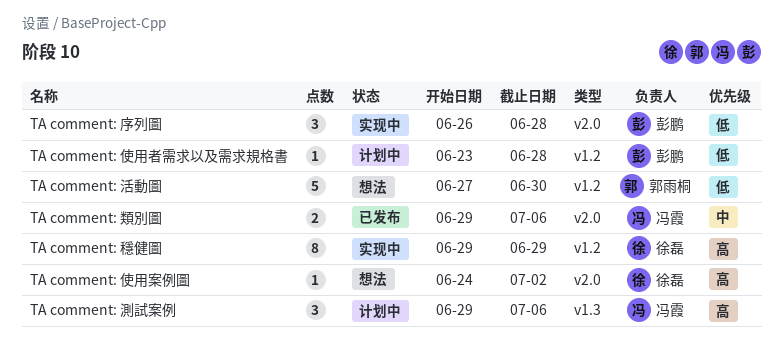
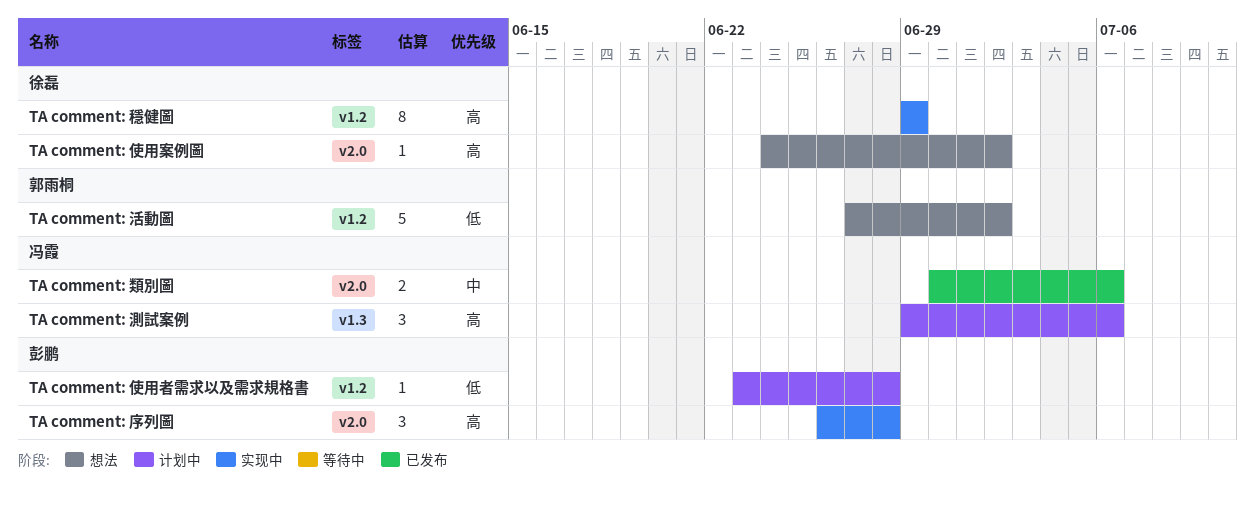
TA comment: 序列圖, priority: 低 -> 高
TA comment: 活動圖, due: Jun 30 -> Jul 2
TA comment: 類別圖, start: Jun 29 -> Jun 30

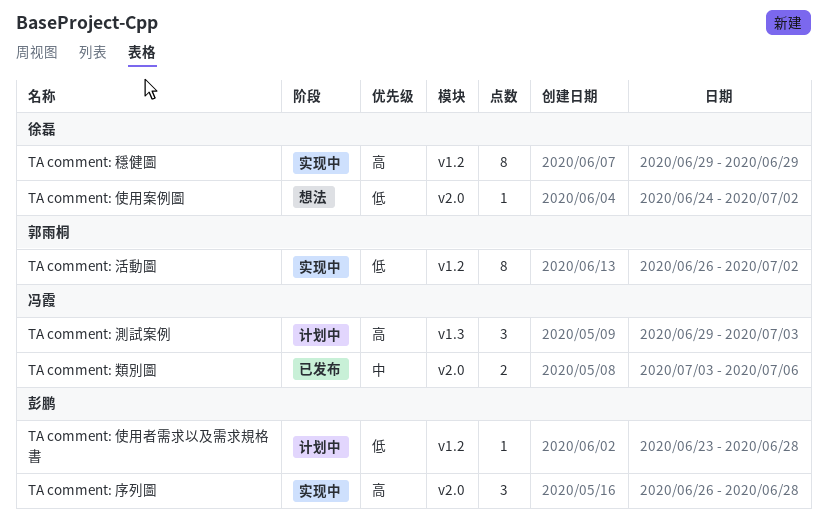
TA comment: 使用案例圖, priority: 高 -> 低
TA comment: 活動圖, status: 想法 -> 实现中
TA comment: 活動圖, estimate: 5 -> 8
TA comment: 活動圖, start: Jun 27 -> Jun 26
TA comment: 測試案例, due: Jul 6 -> Jul 3
TA comment: 類別圖, start: Jun 30 -> Jul 3

